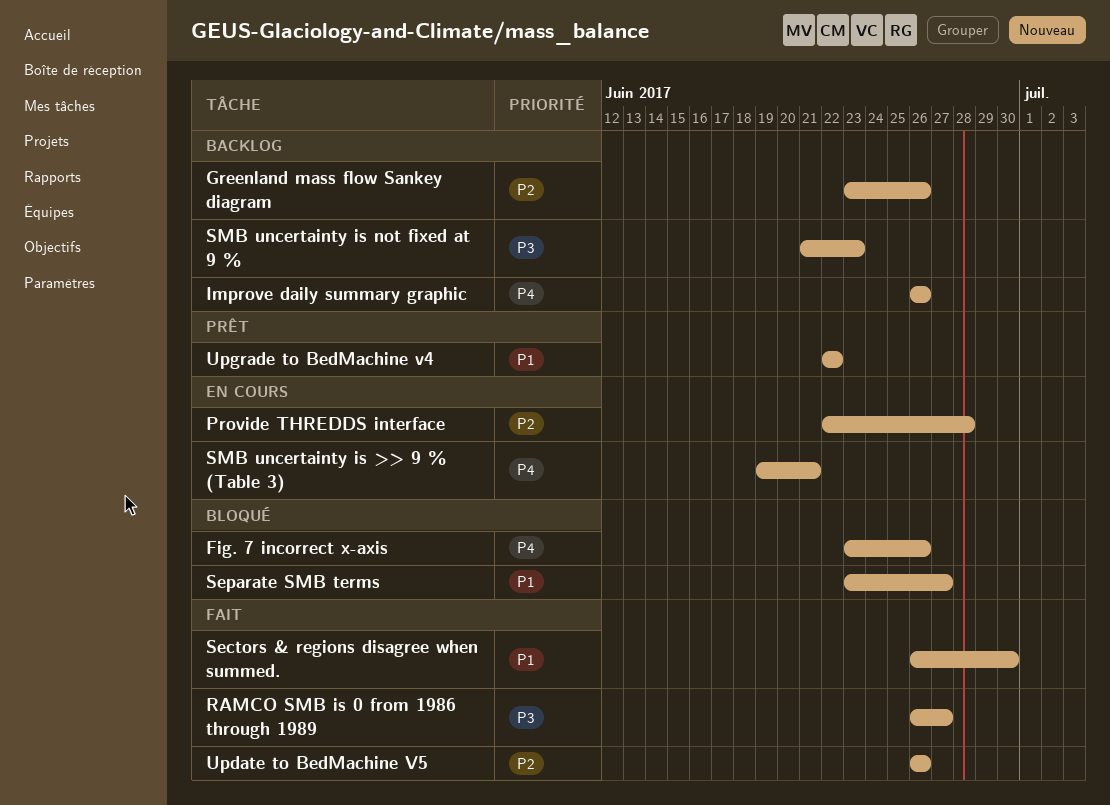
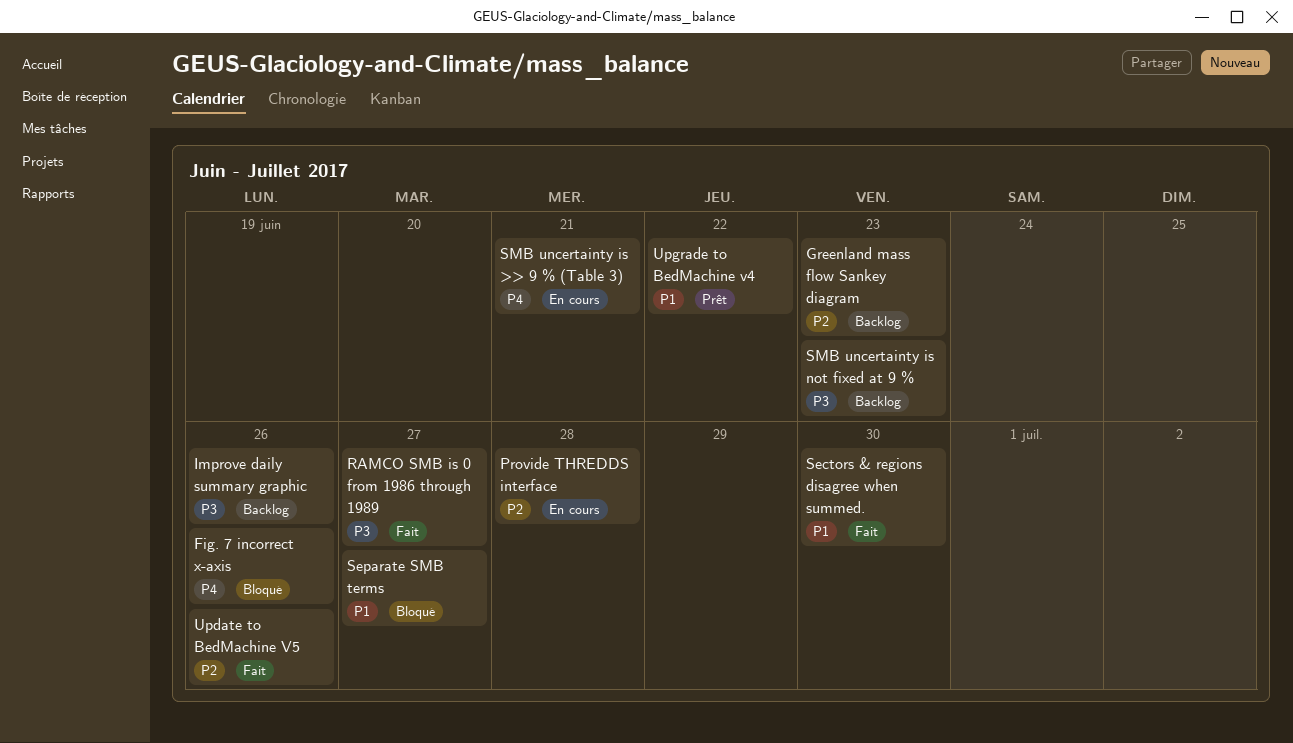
Greenland mass flow Sankey diagram, due: Jun 26 -> Jun 23
Improve daily summary graphic, priority: P4 -> P3

